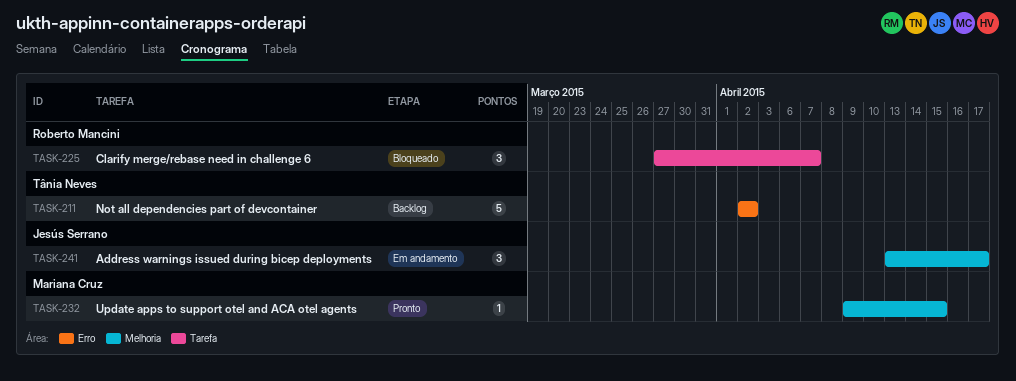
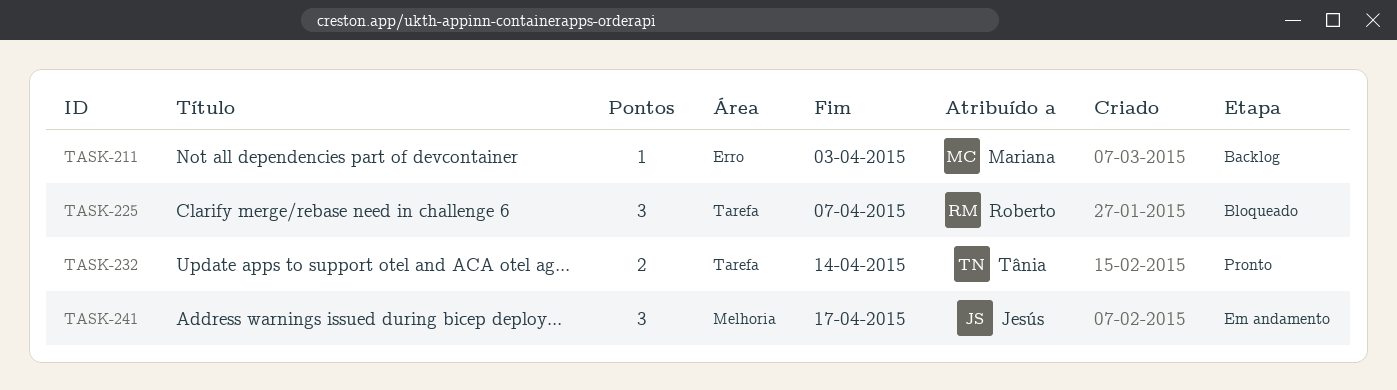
TASK-211, owner: Tânia Neves -> Mariana Cruz
TASK-211, estimate: 5 -> 1
TASK-211, due: Apr 2 -> Apr 3
TASK-232, owner: Mariana Cruz -> Tânia Neves
TASK-232, label: Melhoria -> Tarefa
TASK-232, estimate: 1 -> 2
TASK-232, due: Apr 15 -> Apr 14

